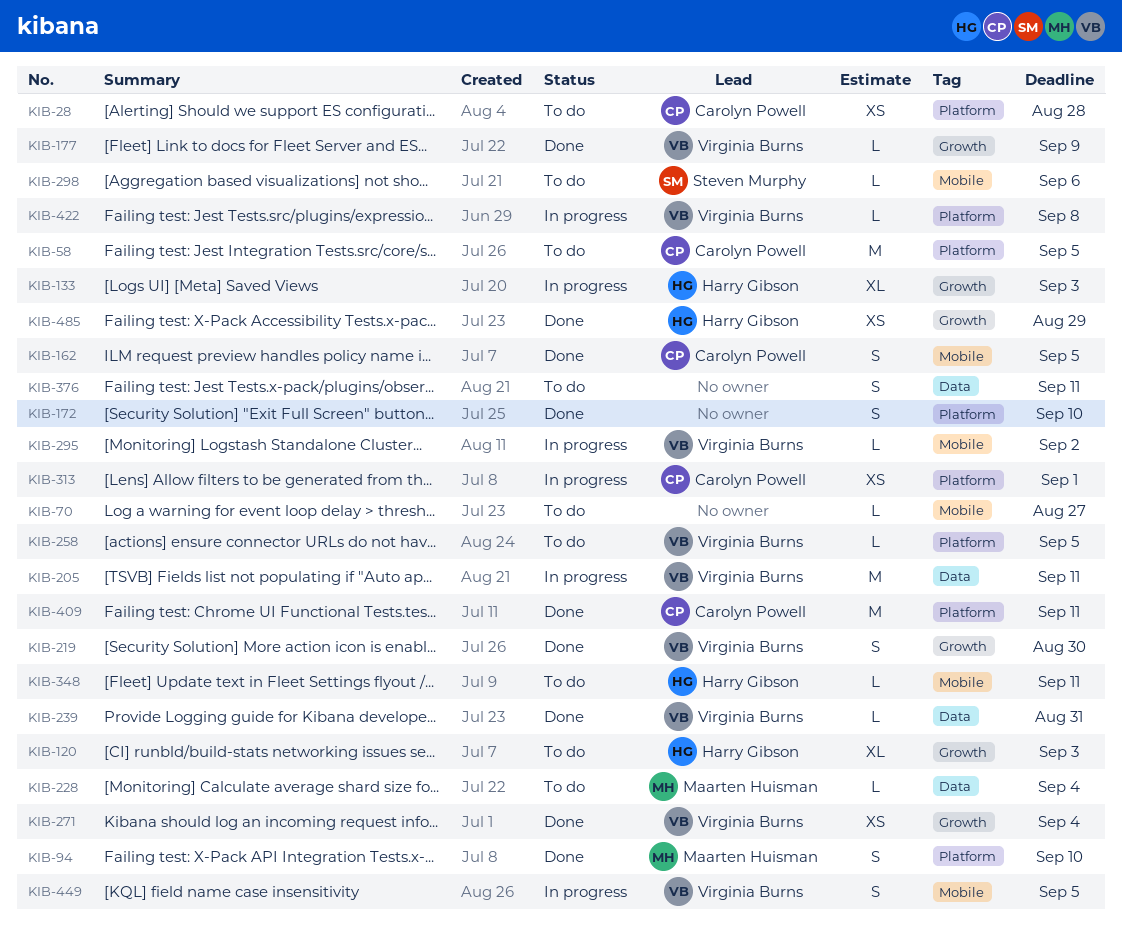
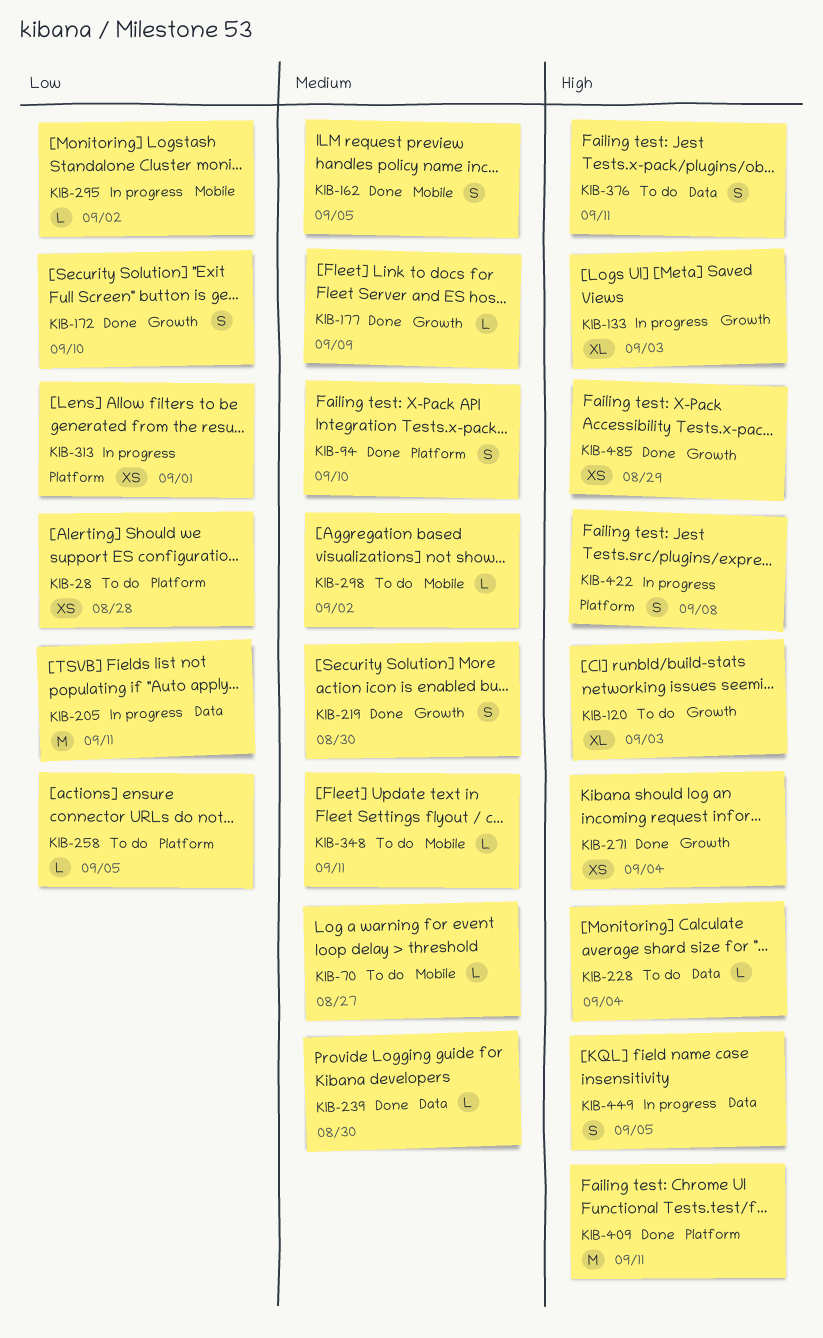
KIB-58: present -> none
KIB-172, label: Platform -> Growth
KIB-239, due: Aug 31 -> Aug 30
KIB-298, due: Sep 6 -> Sep 2
KIB-422, estimate: L -> S
KIB-449, label: Mobile -> Data

